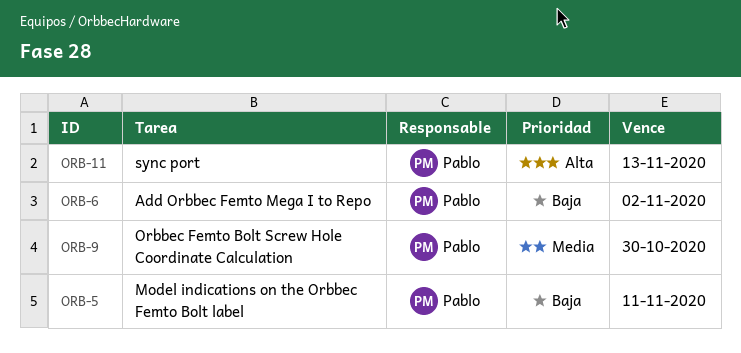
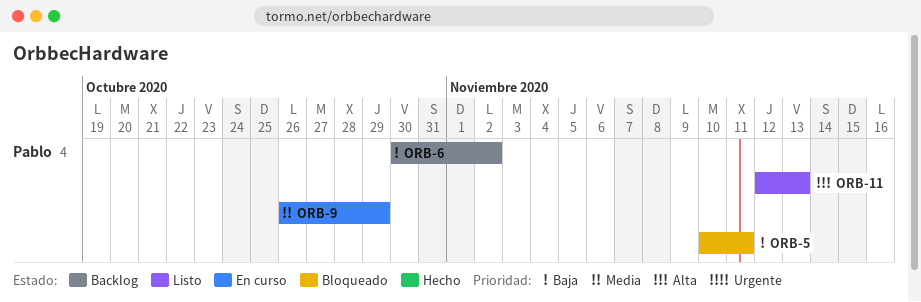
ORB-9, due: Oct 30 -> Oct 29

